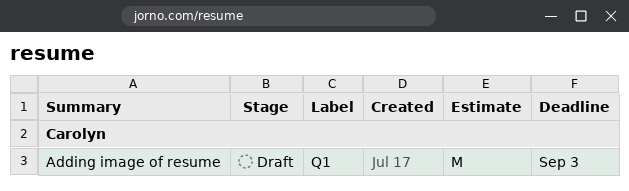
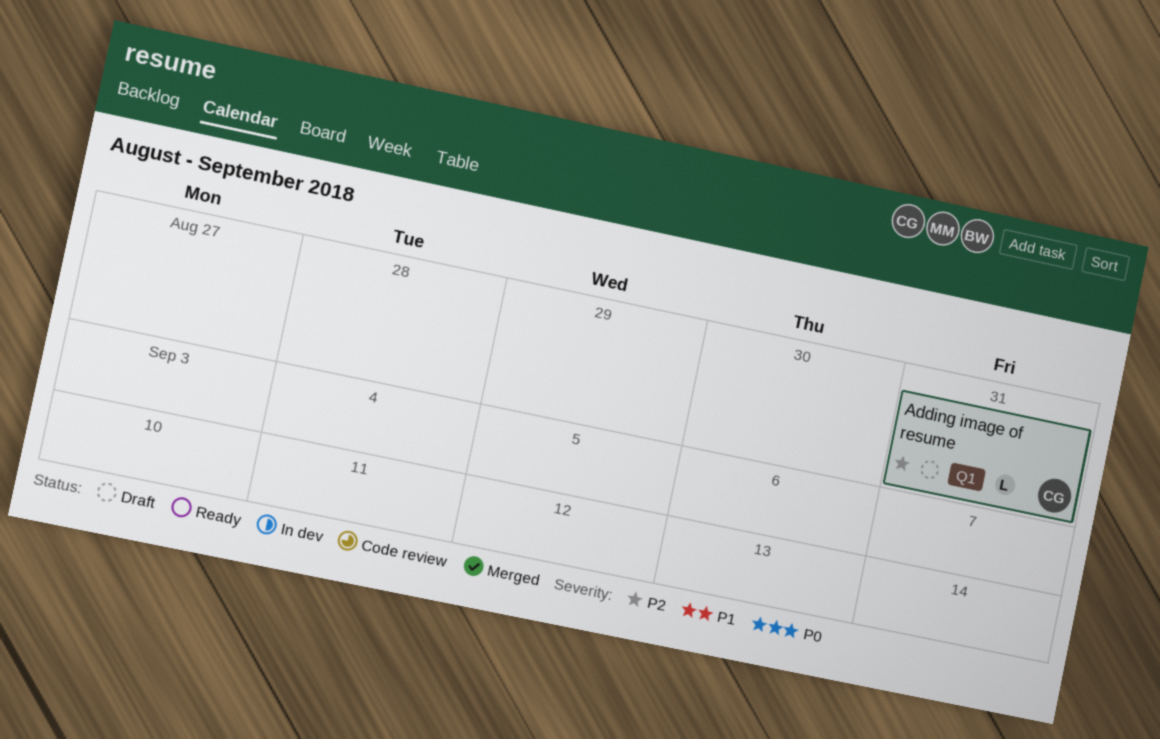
Adding image of resume, estimate: M -> L
Adding image of resume, due: Sep 3 -> Aug 31

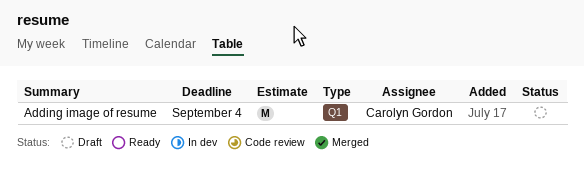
Adding image of resume, estimate: L -> M
Adding image of resume, due: Aug 31 -> Sep 4

